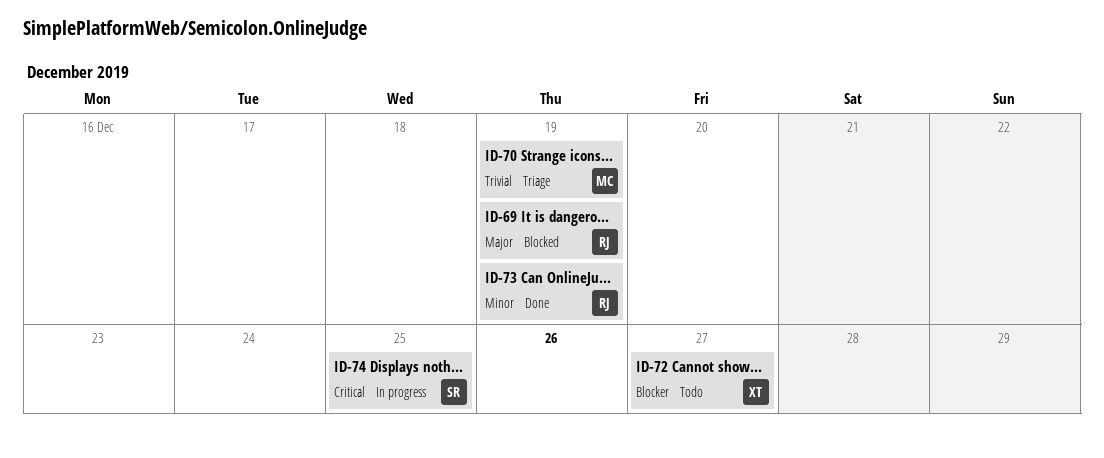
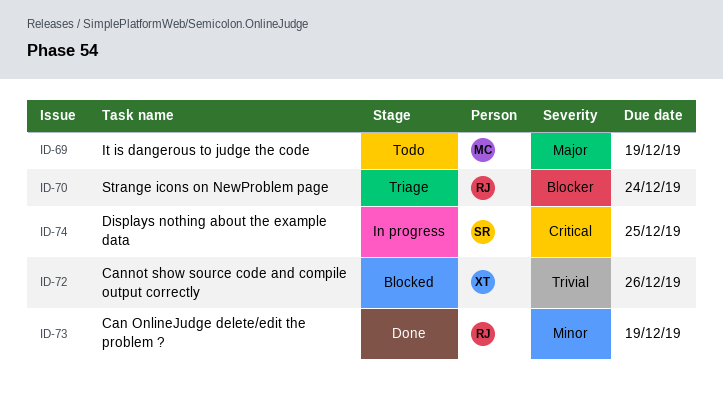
ID-69, status: Blocked -> Todo
ID-69, owner: RJ -> MC
ID-70, owner: MC -> RJ
ID-70, priority: Trivial -> Blocker
ID-70, due: Dec 19 -> Dec 24
ID-72, status: Todo -> Blocked
ID-72, priority: Blocker -> Trivial
ID-72, due: Dec 27 -> Dec 26

